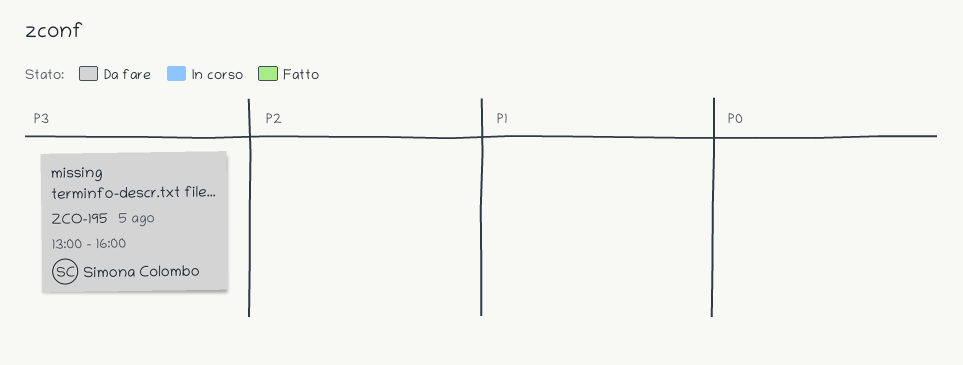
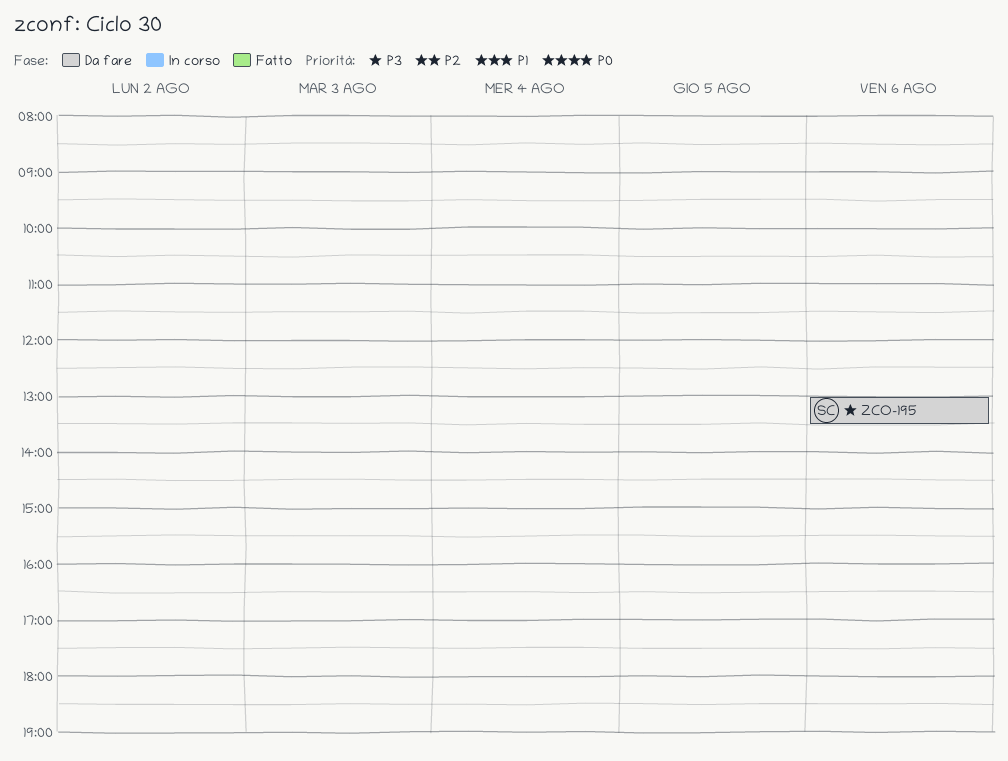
ZCO-195, day: Aug 5 -> Aug 6
ZCO-195, ends: 16:00 -> 13:30

